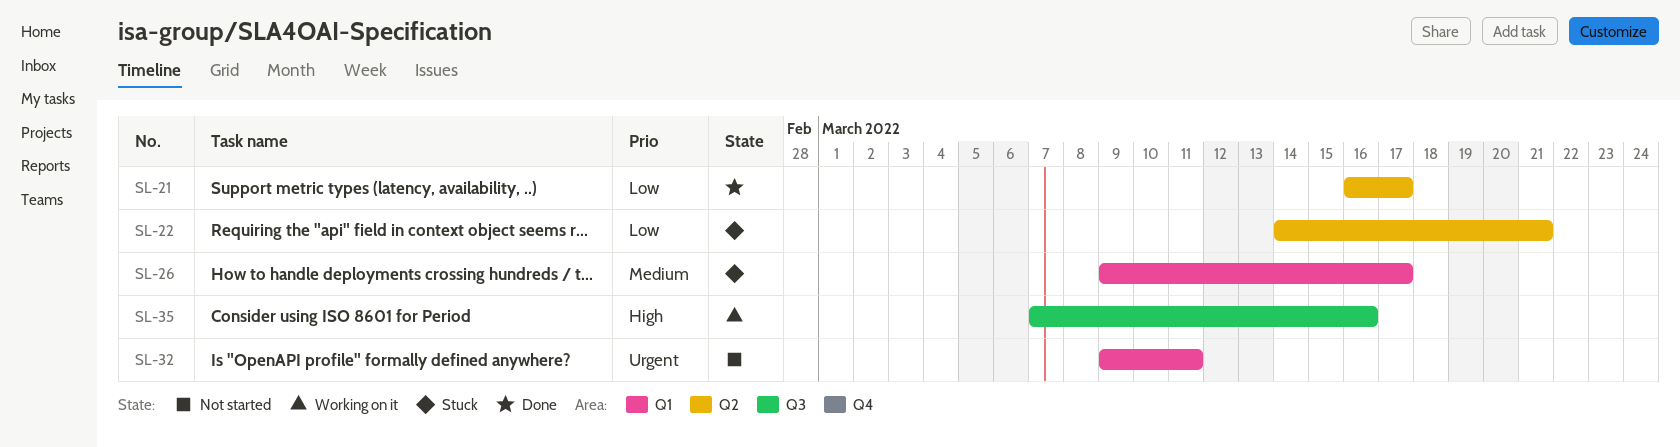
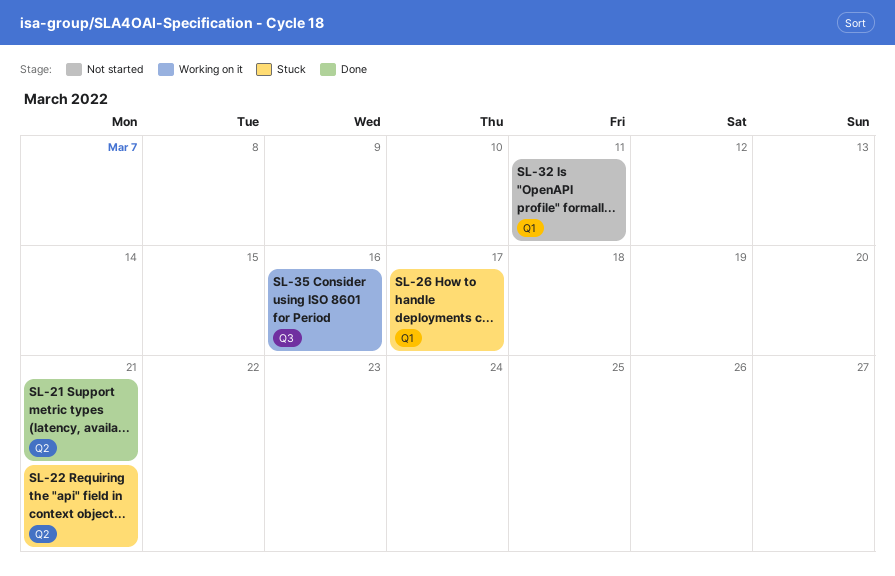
SL-21, due: Mar 17 -> Mar 21

